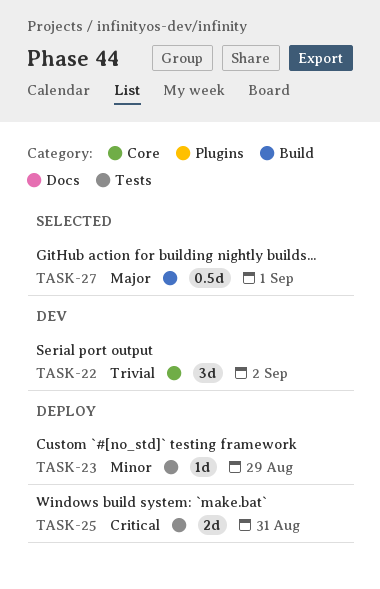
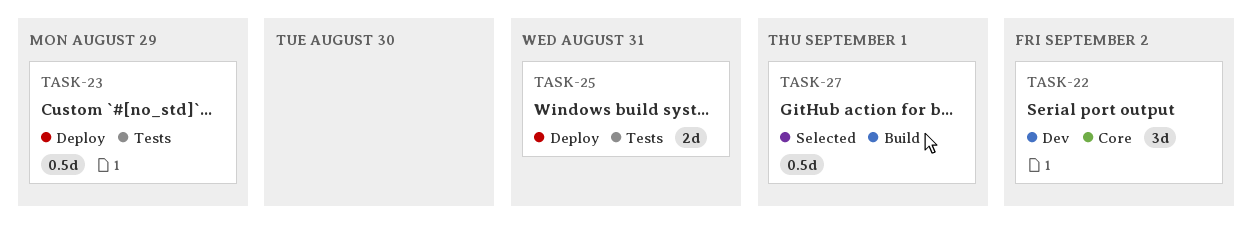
TASK-23, estimate: 1d -> 0.5d

